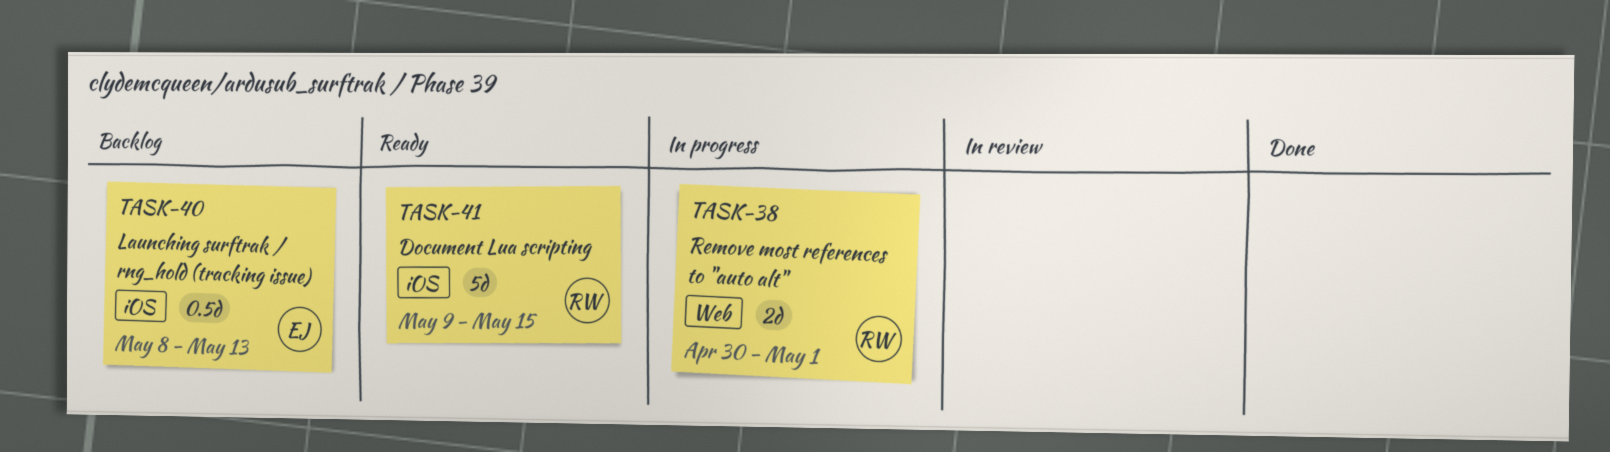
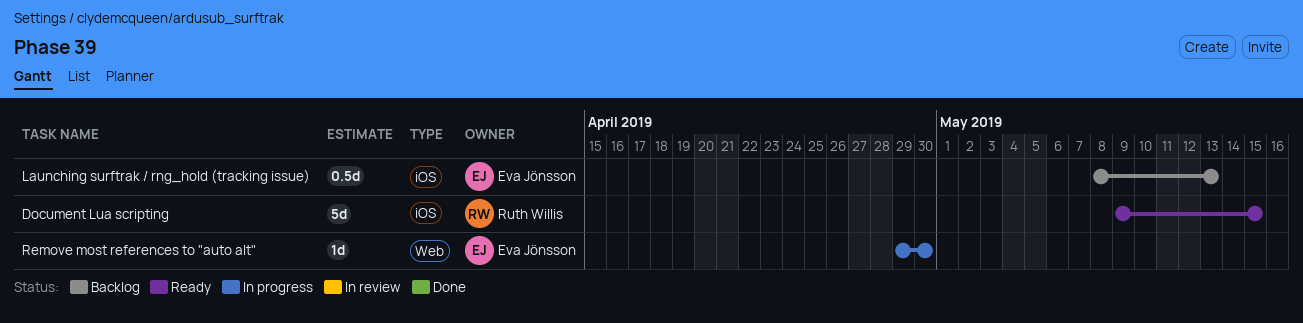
Remove most references to "auto alt", owner: Ruth Willis -> Eva Jönsson
Remove most references to "auto alt", estimate: 2d -> 1d
Remove most references to "auto alt", start: Apr 30 -> Apr 29
Remove most references to "auto alt", due: May 1 -> Apr 30

